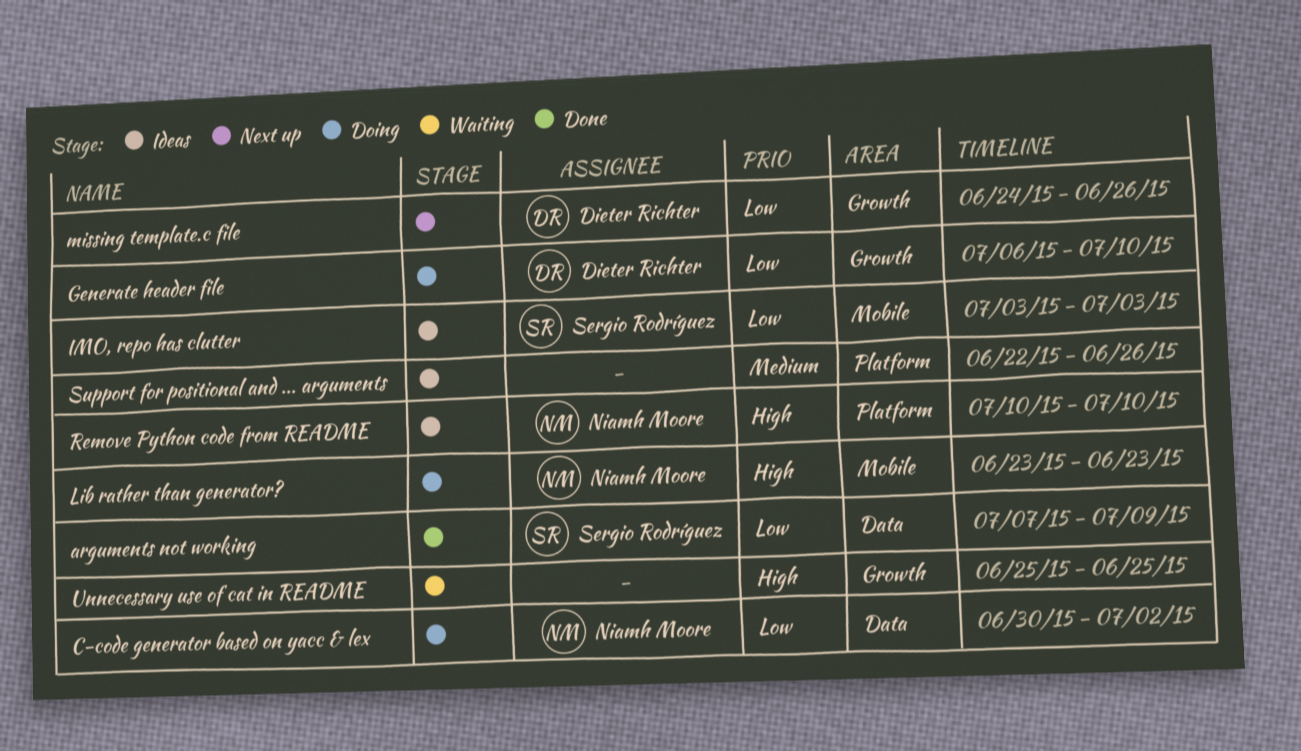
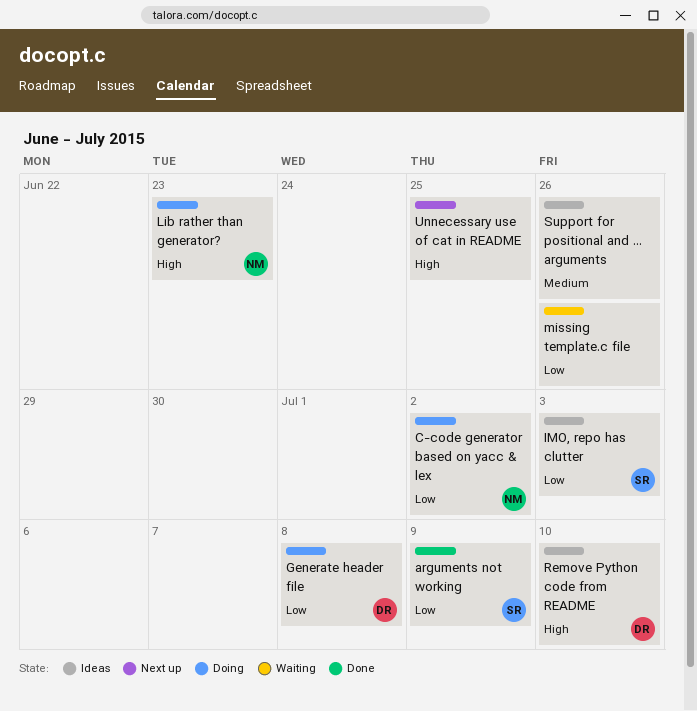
Generate header file, due: Jul 10 -> Jul 8
missing template.c file, status: Next up -> Waiting
missing template.c file, owner: Dieter Richter -> none
Remove Python code from README, owner: Niamh Moore -> Dieter Richter
Unnecessary use of cat in README, status: Waiting -> Next up

